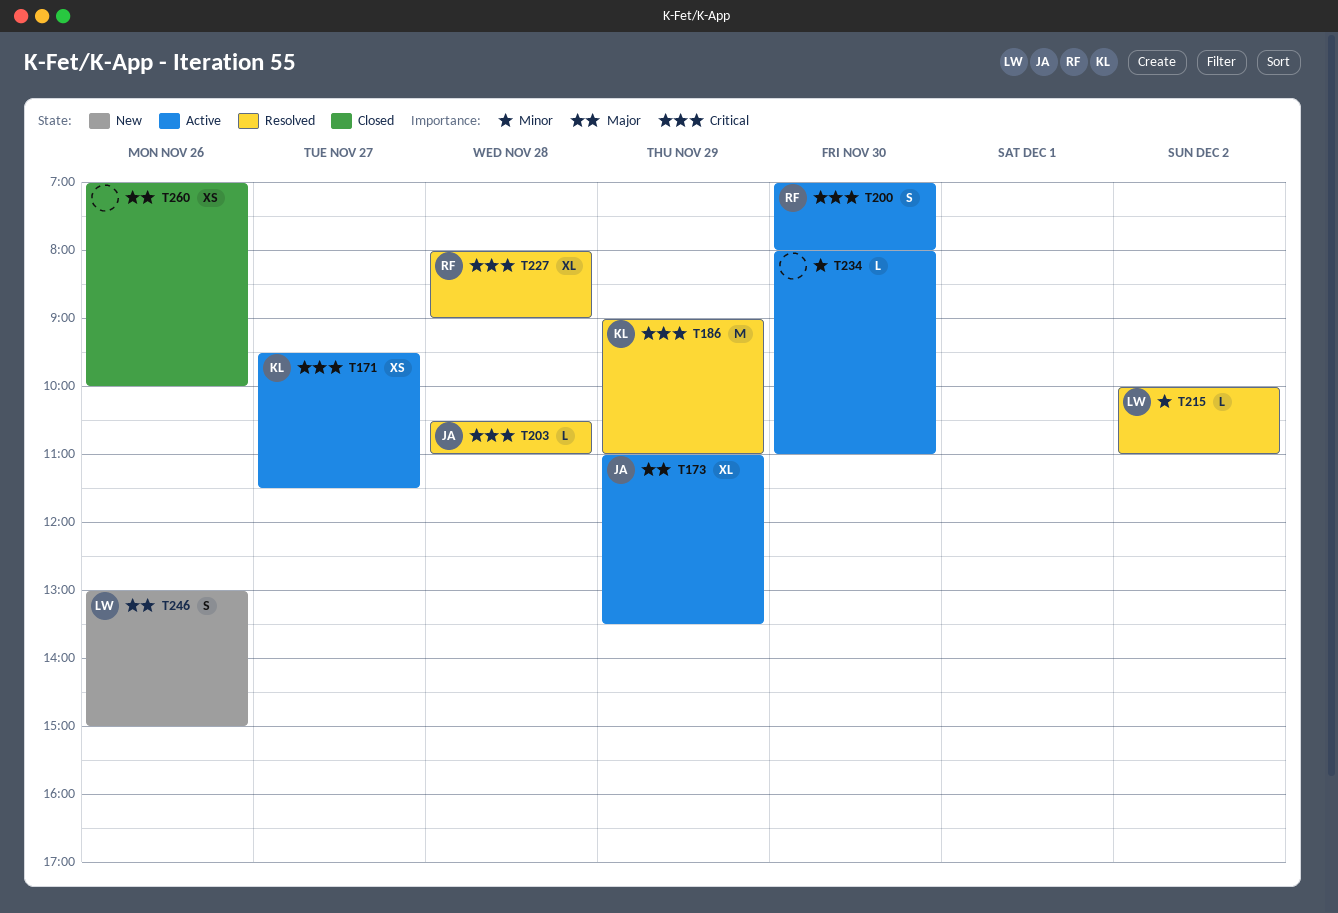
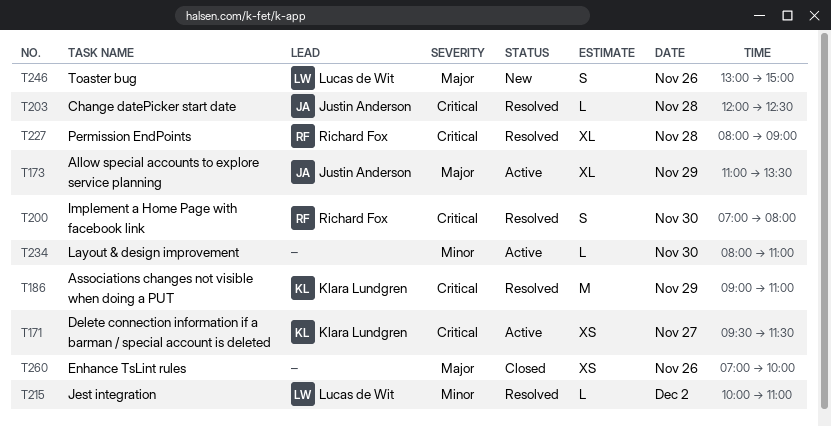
T200, status: Active -> Resolved
T203, begins: 10:30 -> 12:00
T203, ends: 11:00 -> 12:30

